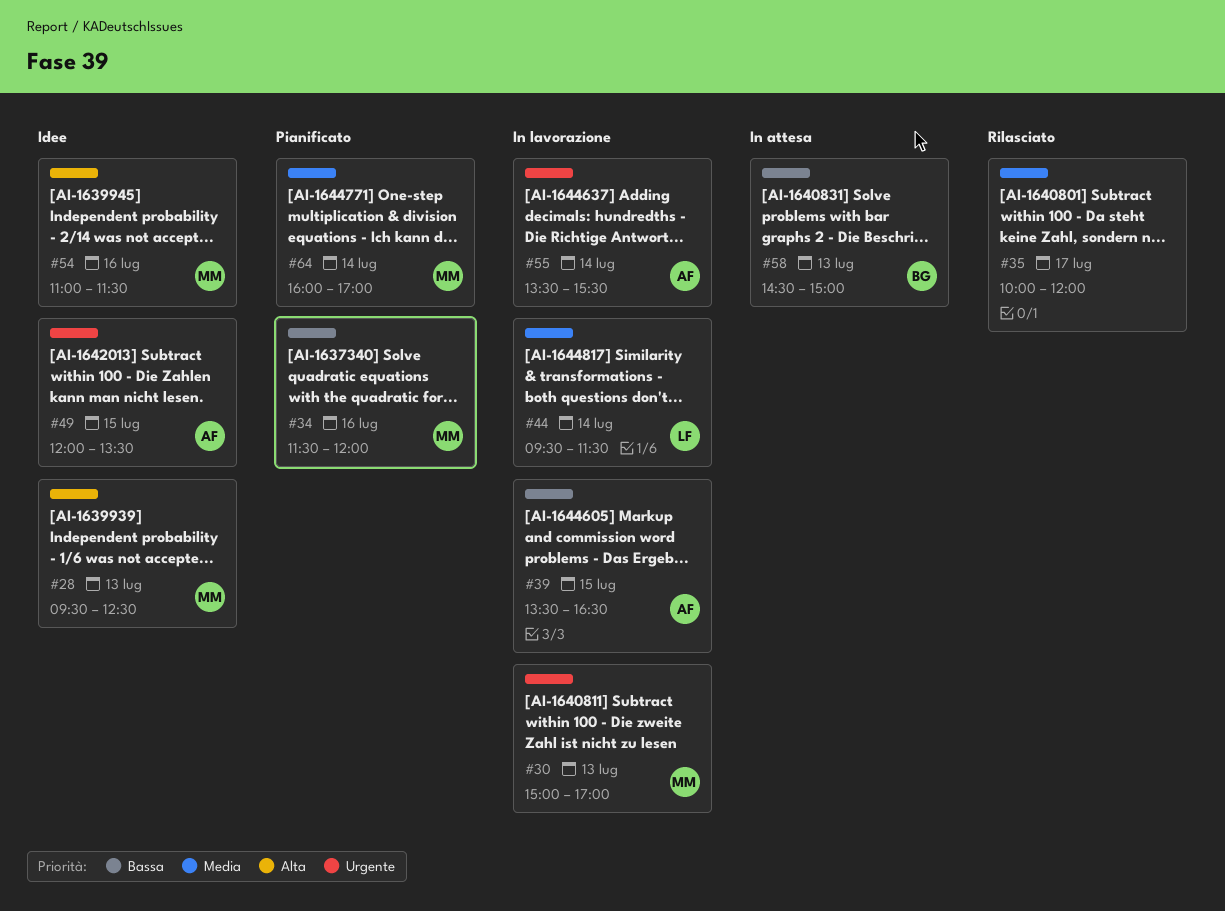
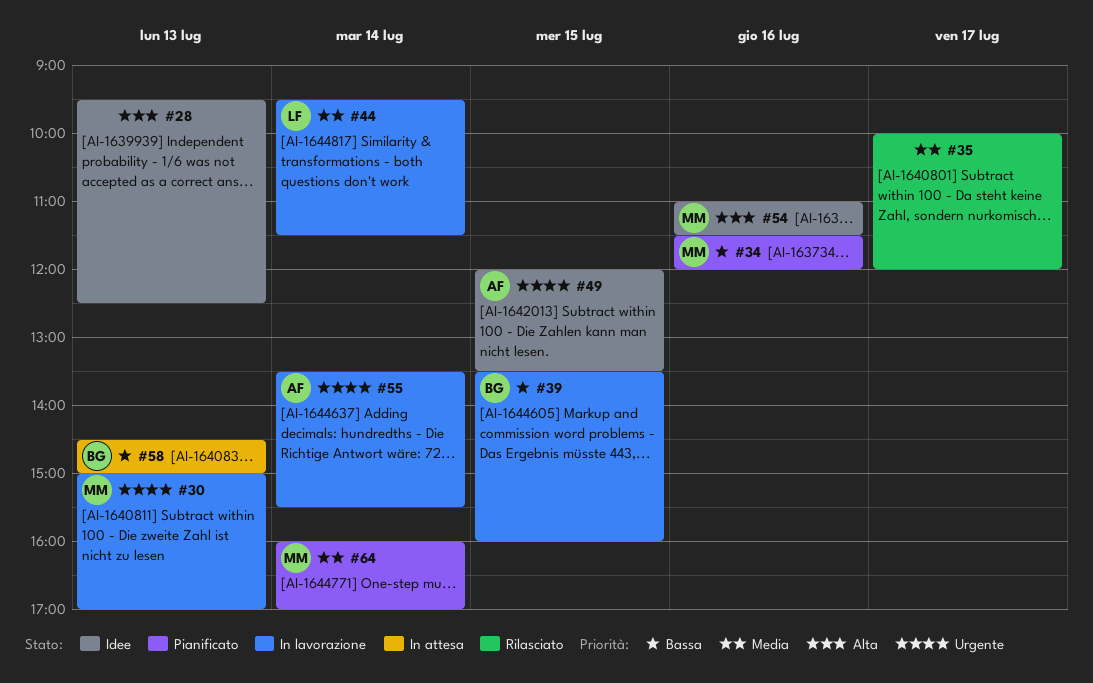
#28, owner: MM -> none
#39, owner: AF -> BG
#39, ends: 16:30 -> 16:00

